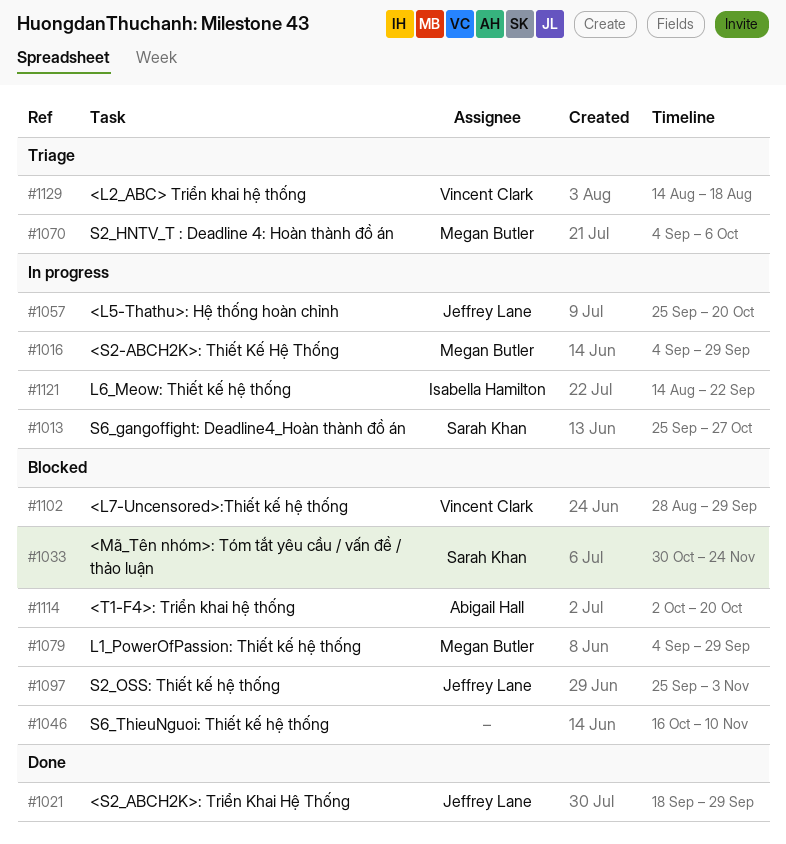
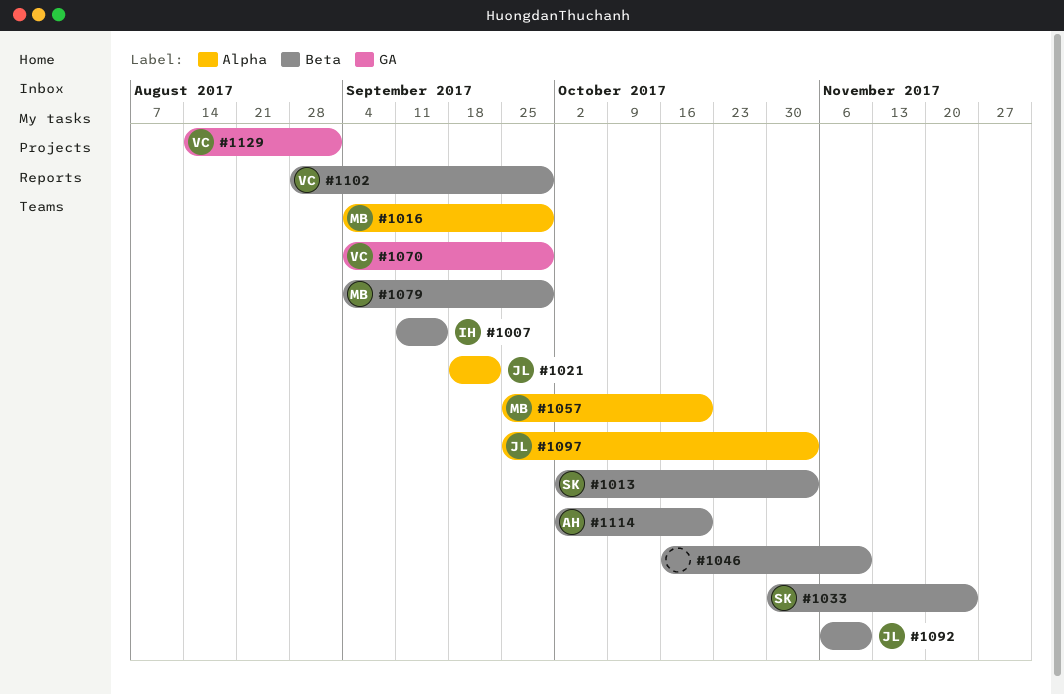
#1007: none -> present
#1013, start: Sep 25 -> Oct 2
#1013, due: Oct 27 -> Nov 3
#1021, due: Sep 29 -> Sep 22
#1057, owner: Jeffrey Lane -> Megan Butler
#1070, owner: Megan Butler -> Vincent Clark
#1070, due: Oct 6 -> Sep 29
#1092: none -> present
#1121: present -> none
#1129, due: Aug 18 -> Sep 1

